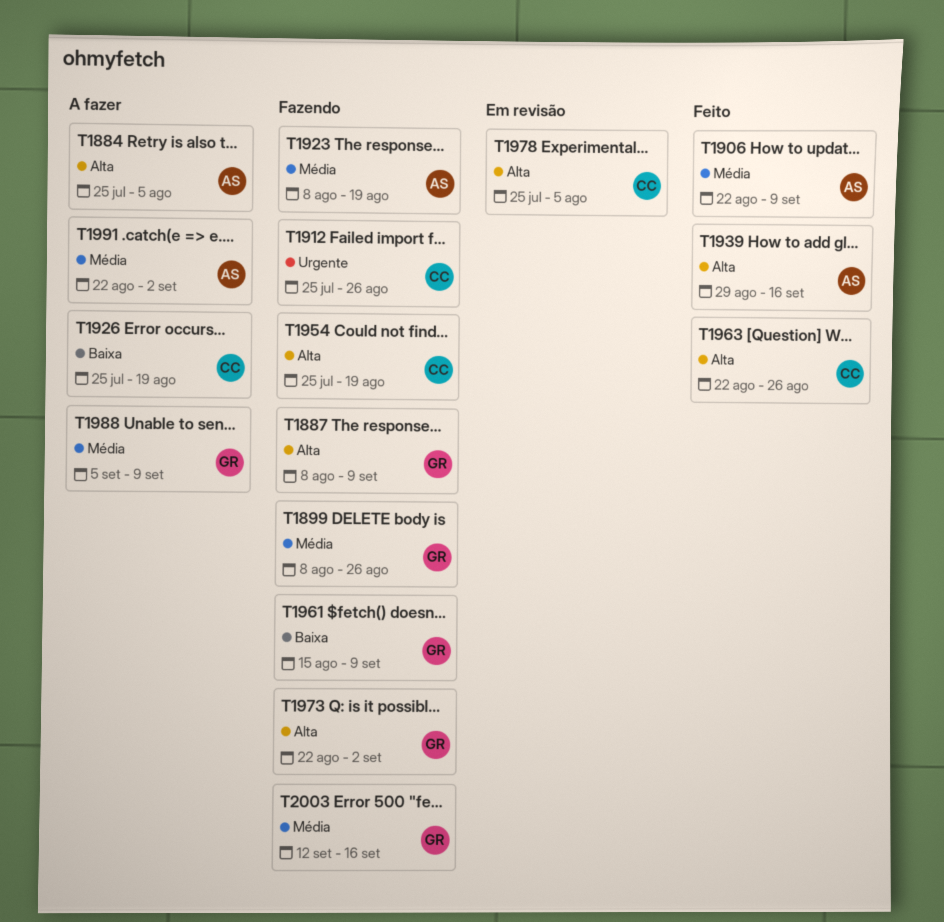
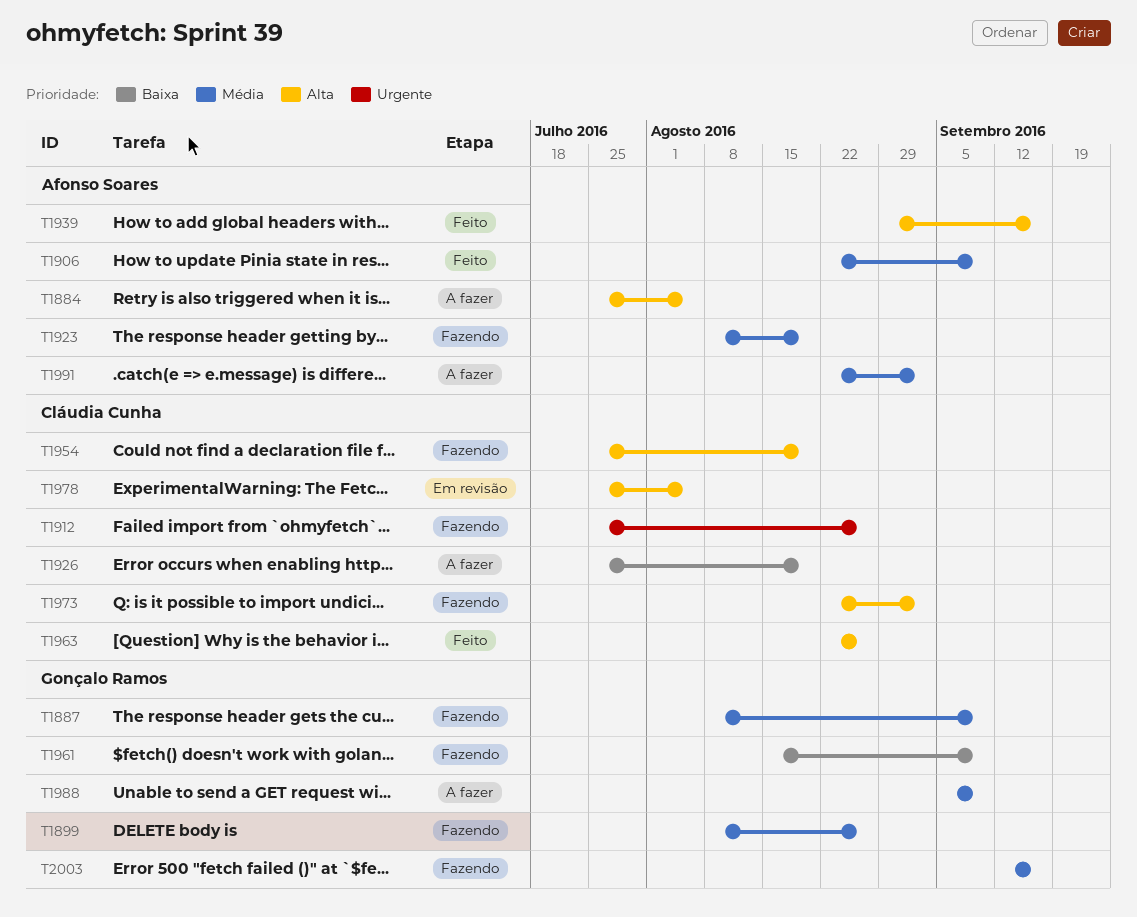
T1887, priority: Alta -> Média
T1973, owner: Gonçalo Ramos -> Cláudia Cunha

